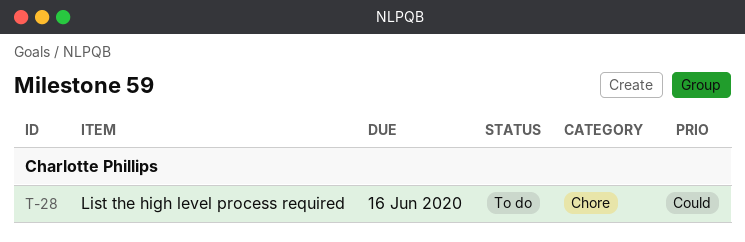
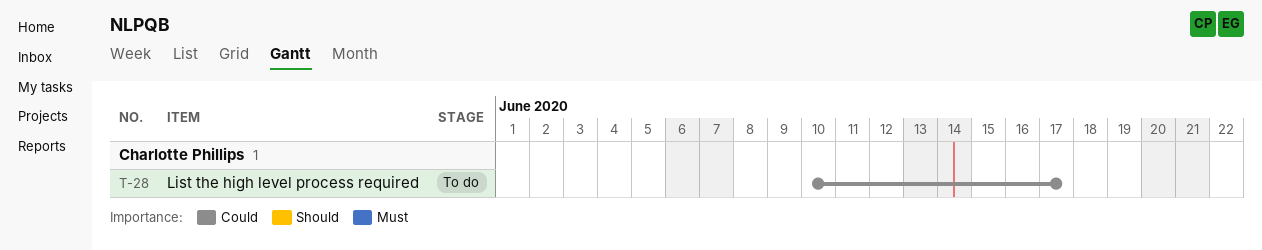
T-28, due: Jun 16 -> Jun 17

